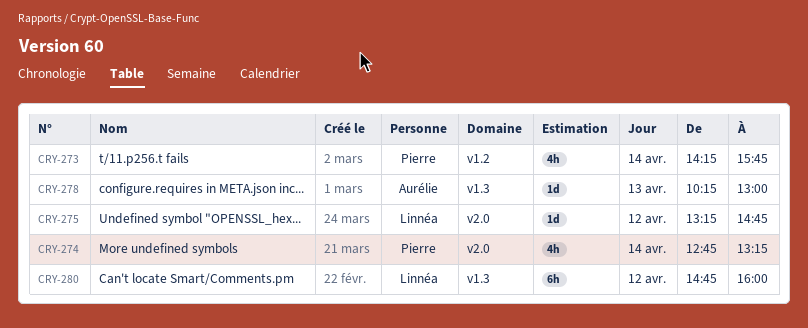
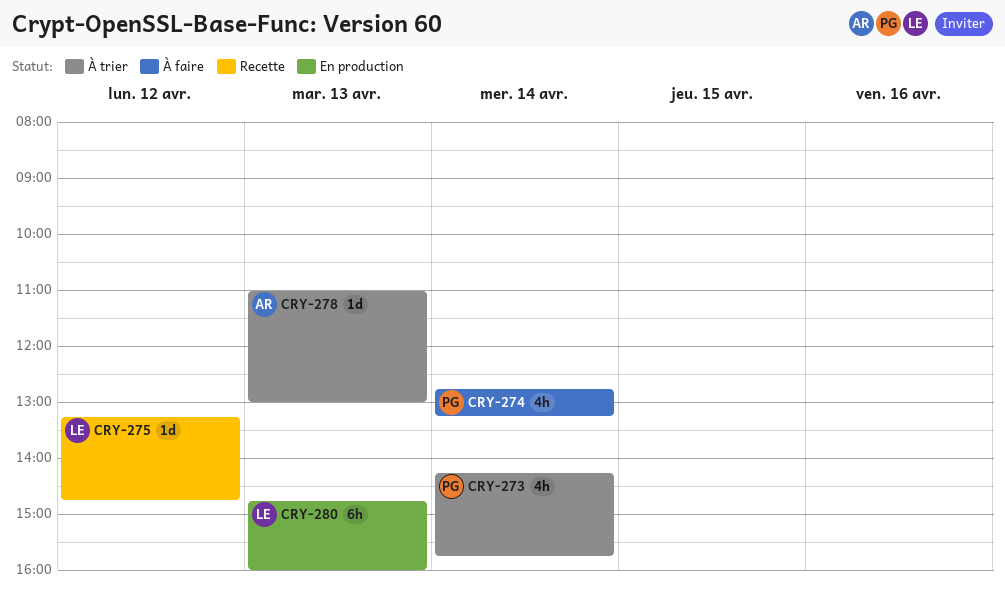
CRY-278, begins: 10:15 -> 11:00
CRY-280, day: Apr 12 -> Apr 13

